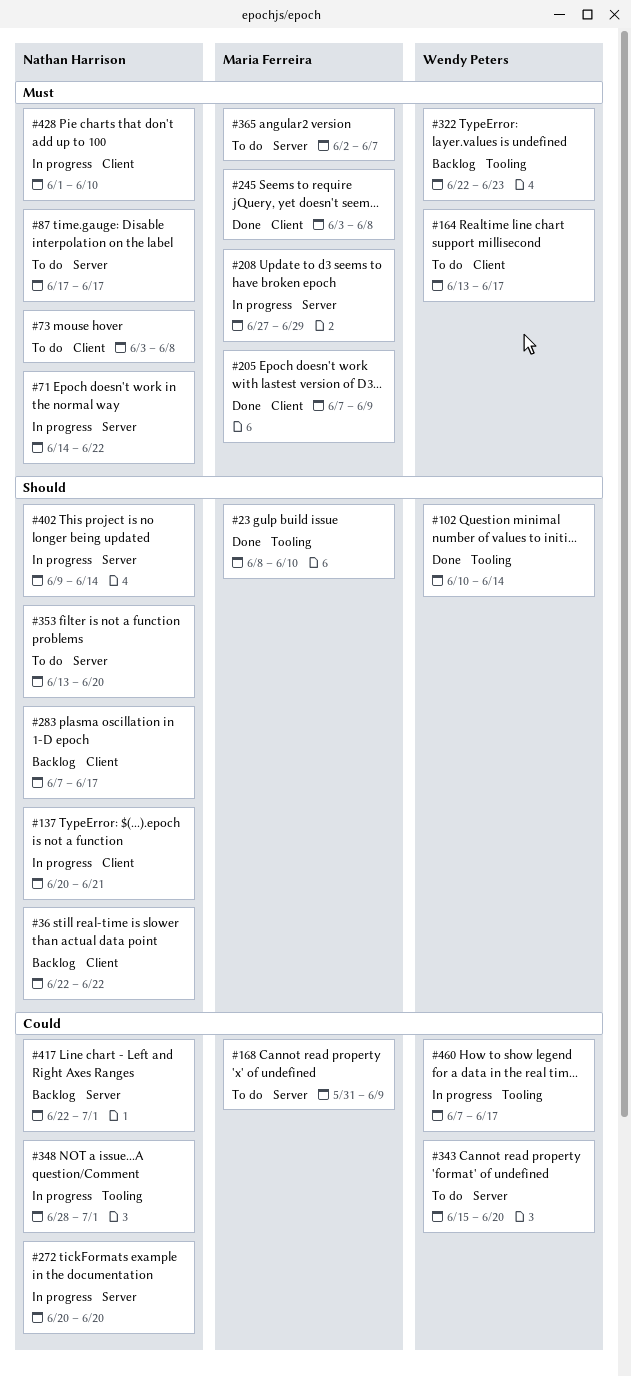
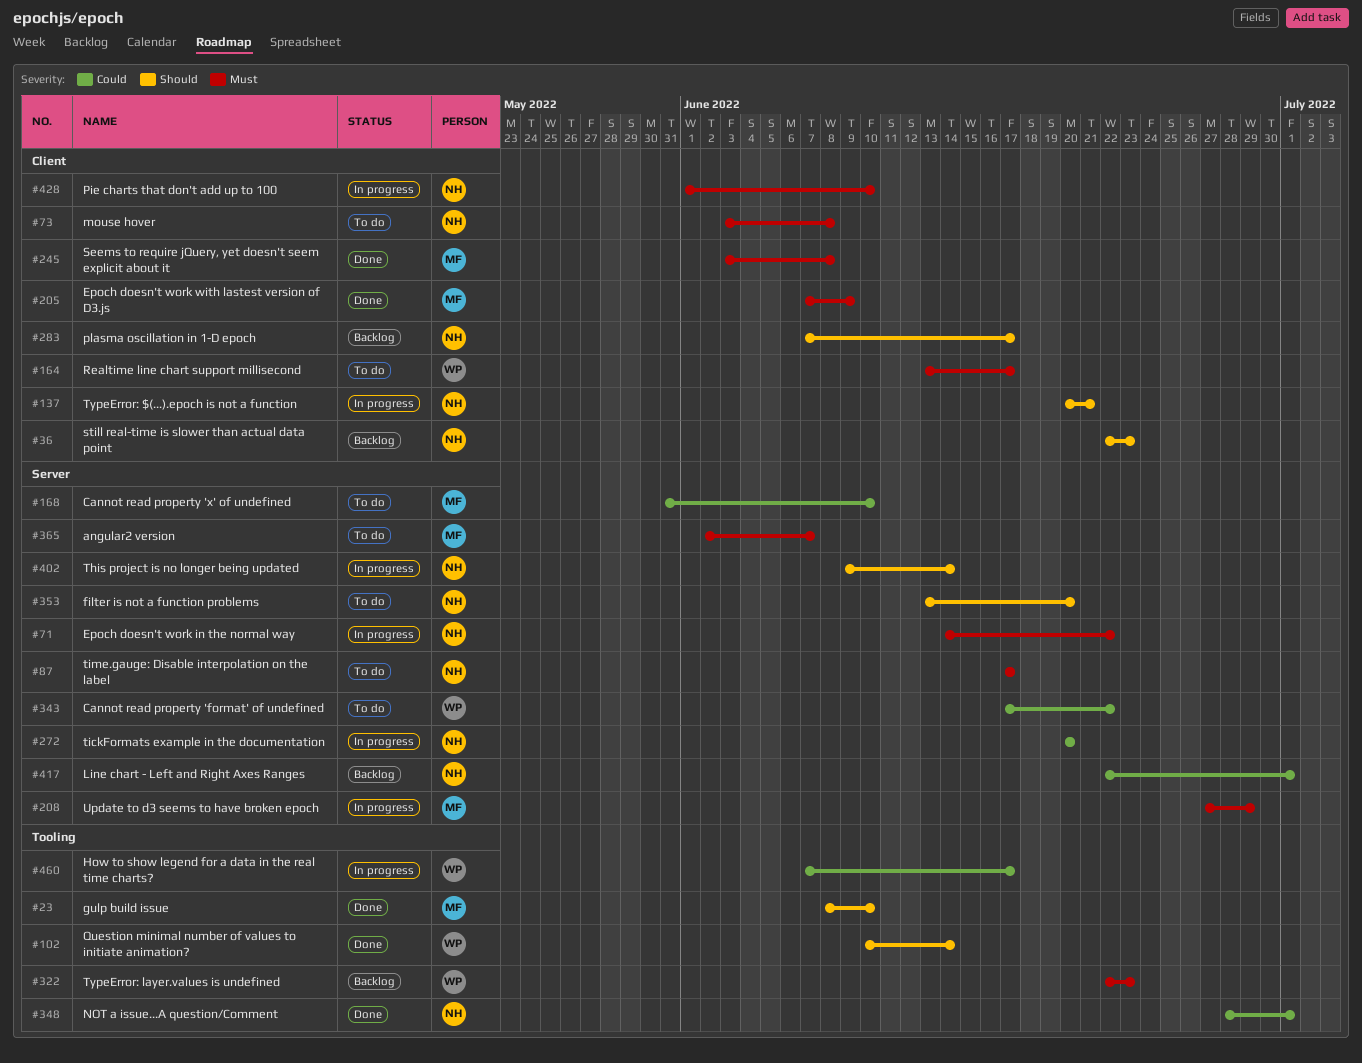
#36, due: Jun 22 -> Jun 23
#168, due: Jun 9 -> Jun 10
#343, start: Jun 15 -> Jun 17
#343, due: Jun 20 -> Jun 22
#348, status: In progress -> Done

